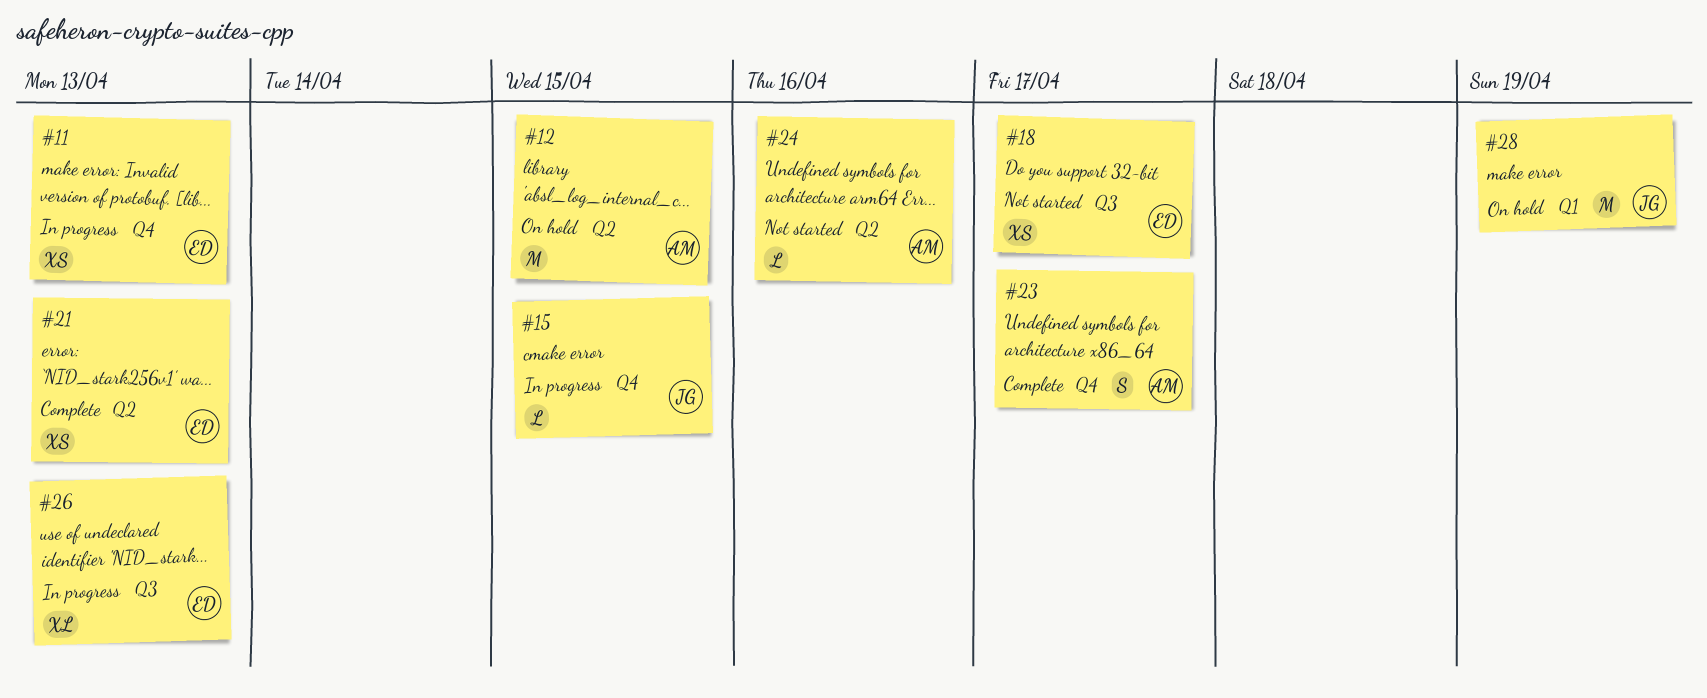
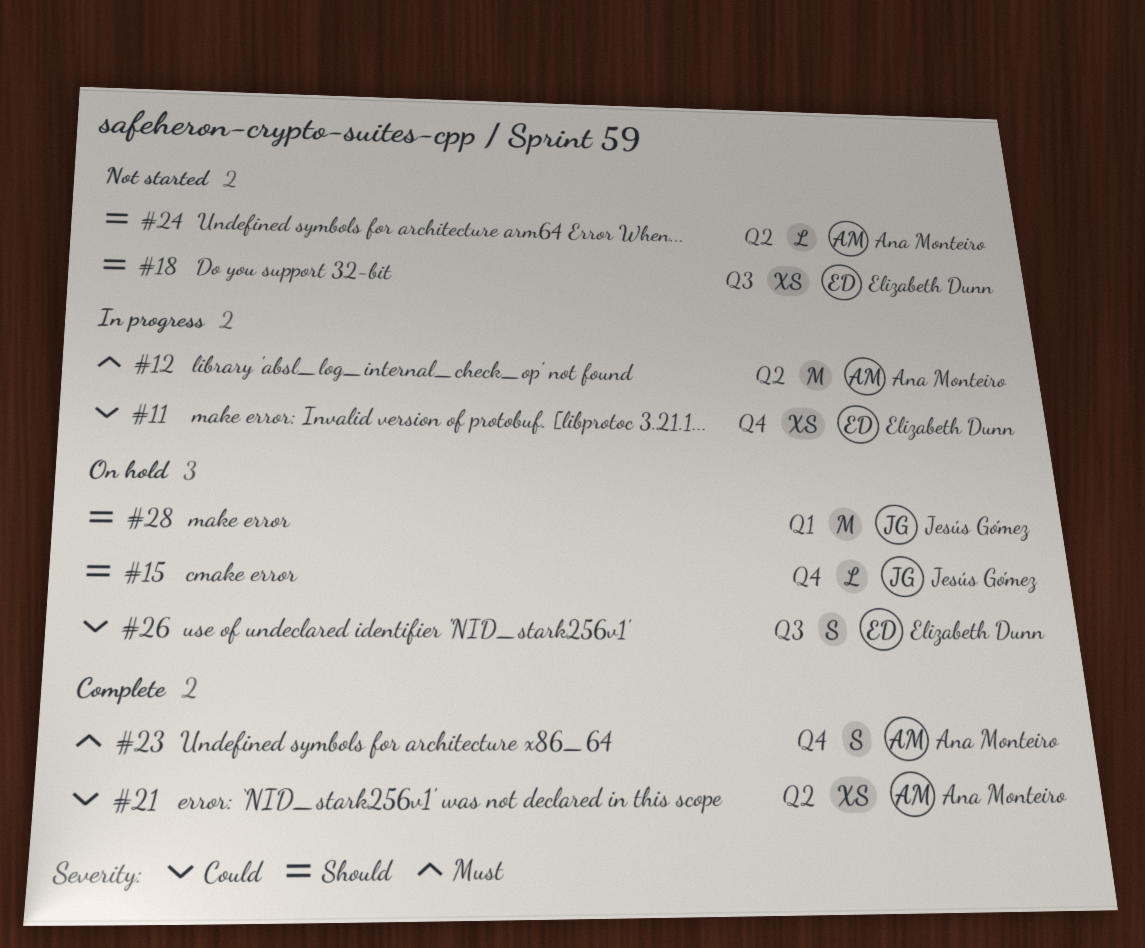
#12, status: On hold -> In progress
#15, status: In progress -> On hold
#21, owner: Elizabeth Dunn -> Ana Monteiro
#26, status: In progress -> On hold
#26, estimate: XL -> S

